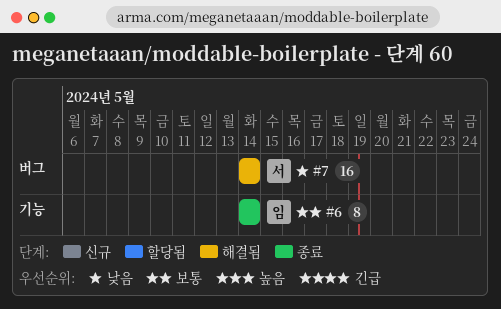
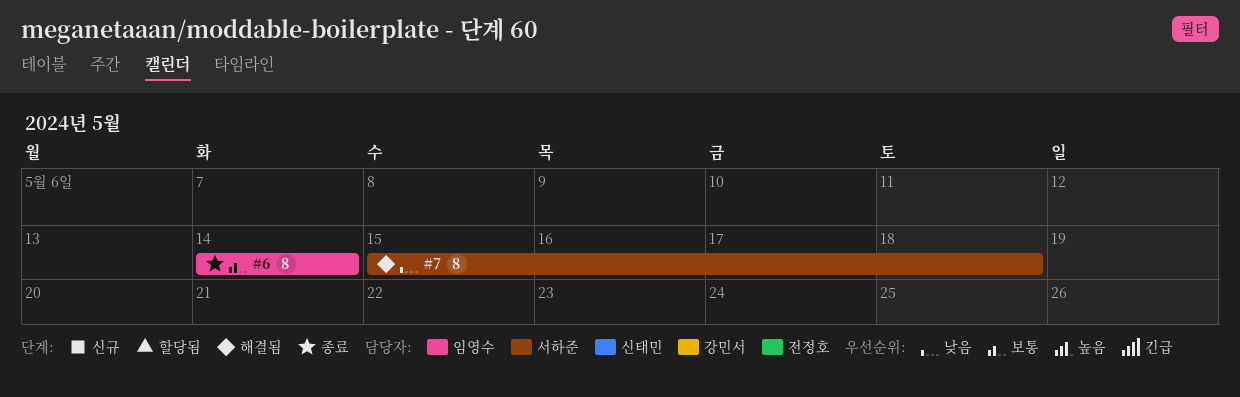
#7, estimate: 16 -> 8
#7, start: May 14 -> May 15
#7, due: May 14 -> May 18

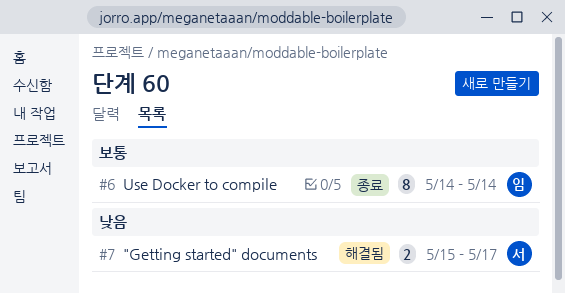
#7, estimate: 8 -> 2
#7, due: May 18 -> May 17

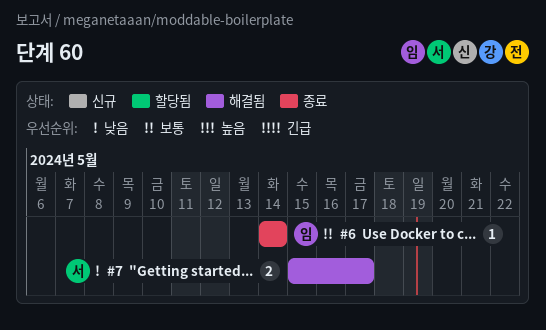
#6, estimate: 8 -> 1

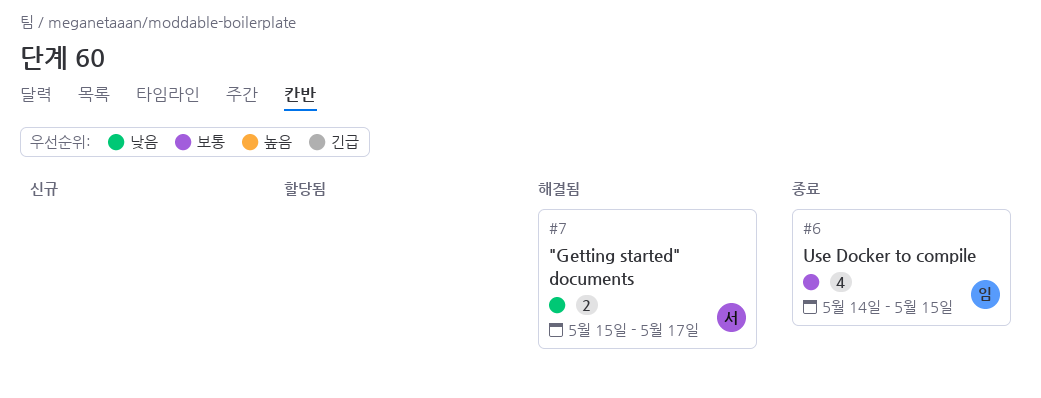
#6, estimate: 1 -> 4
#6, due: May 14 -> May 15

